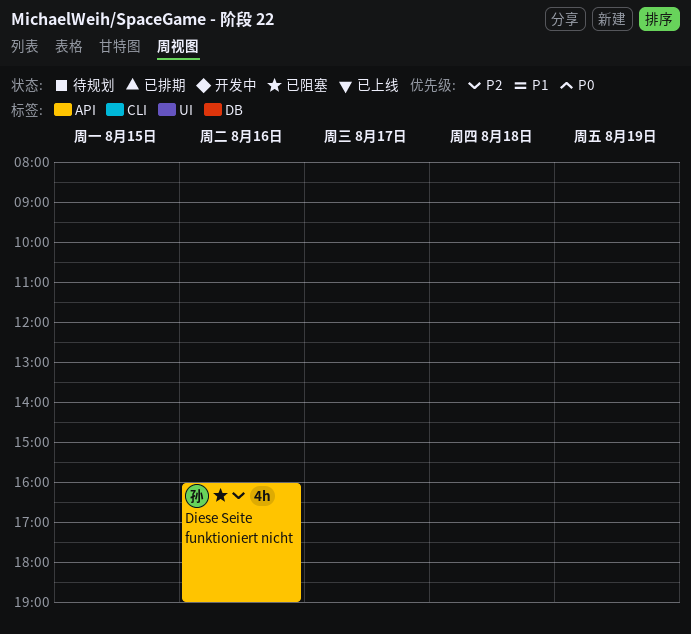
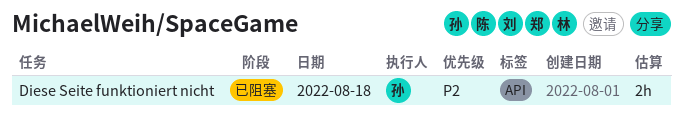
Diese Seite funktioniert nicht, estimate: 4h -> 2h
Diese Seite funktioniert nicht, day: Aug 16 -> Aug 18

